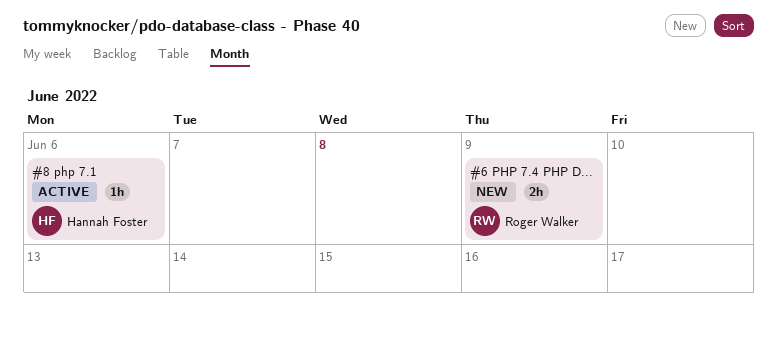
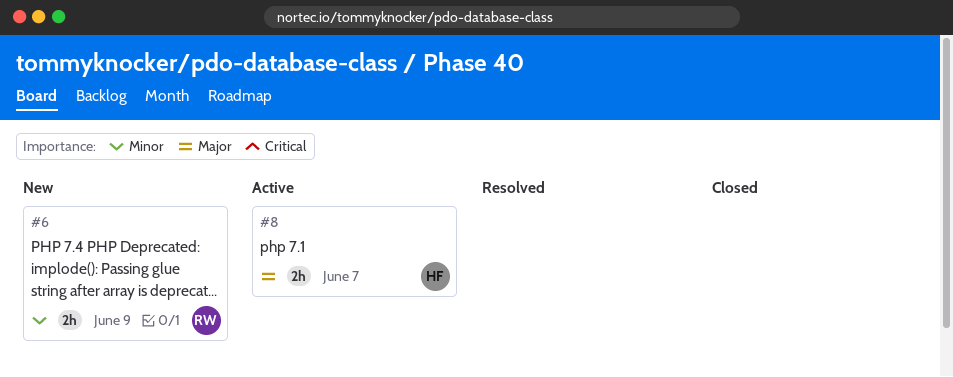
#8, estimate: 1h -> 2h
#8, due: Jun 6 -> Jun 7

